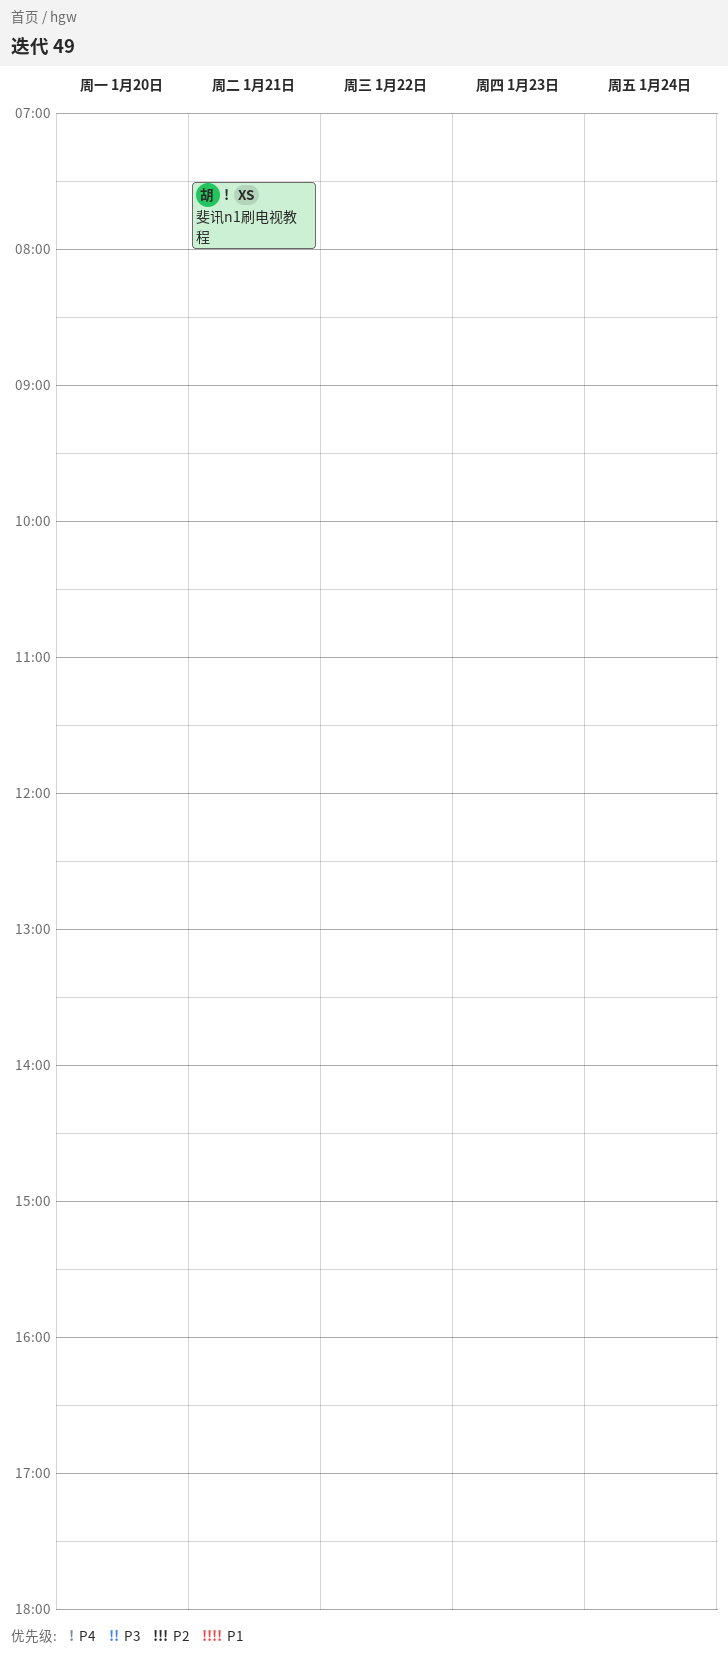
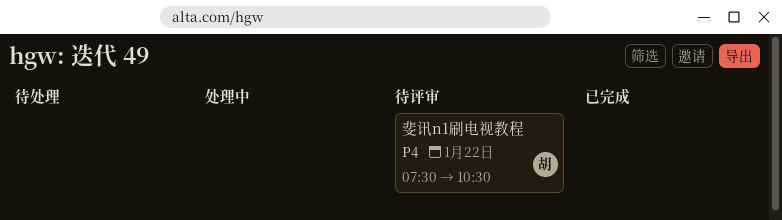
斐讯n1刷电视教程, day: Jan 21 -> Jan 22
斐讯n1刷电视教程, ends: 08:00 -> 10:30

